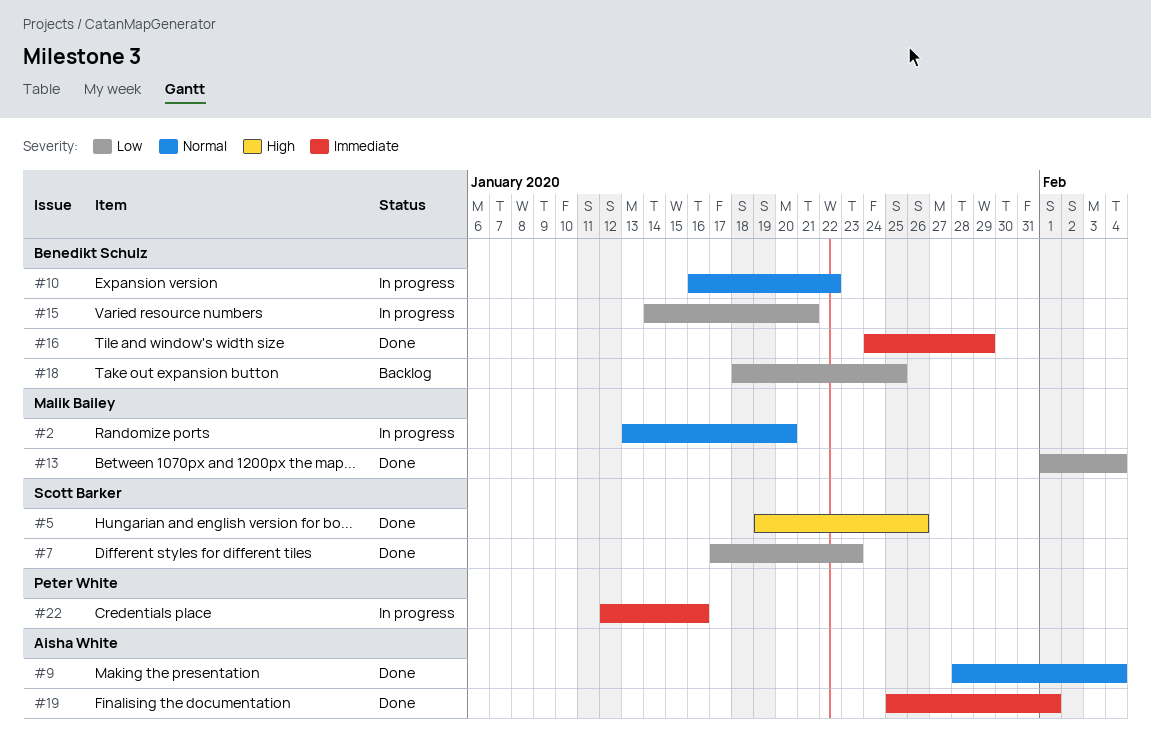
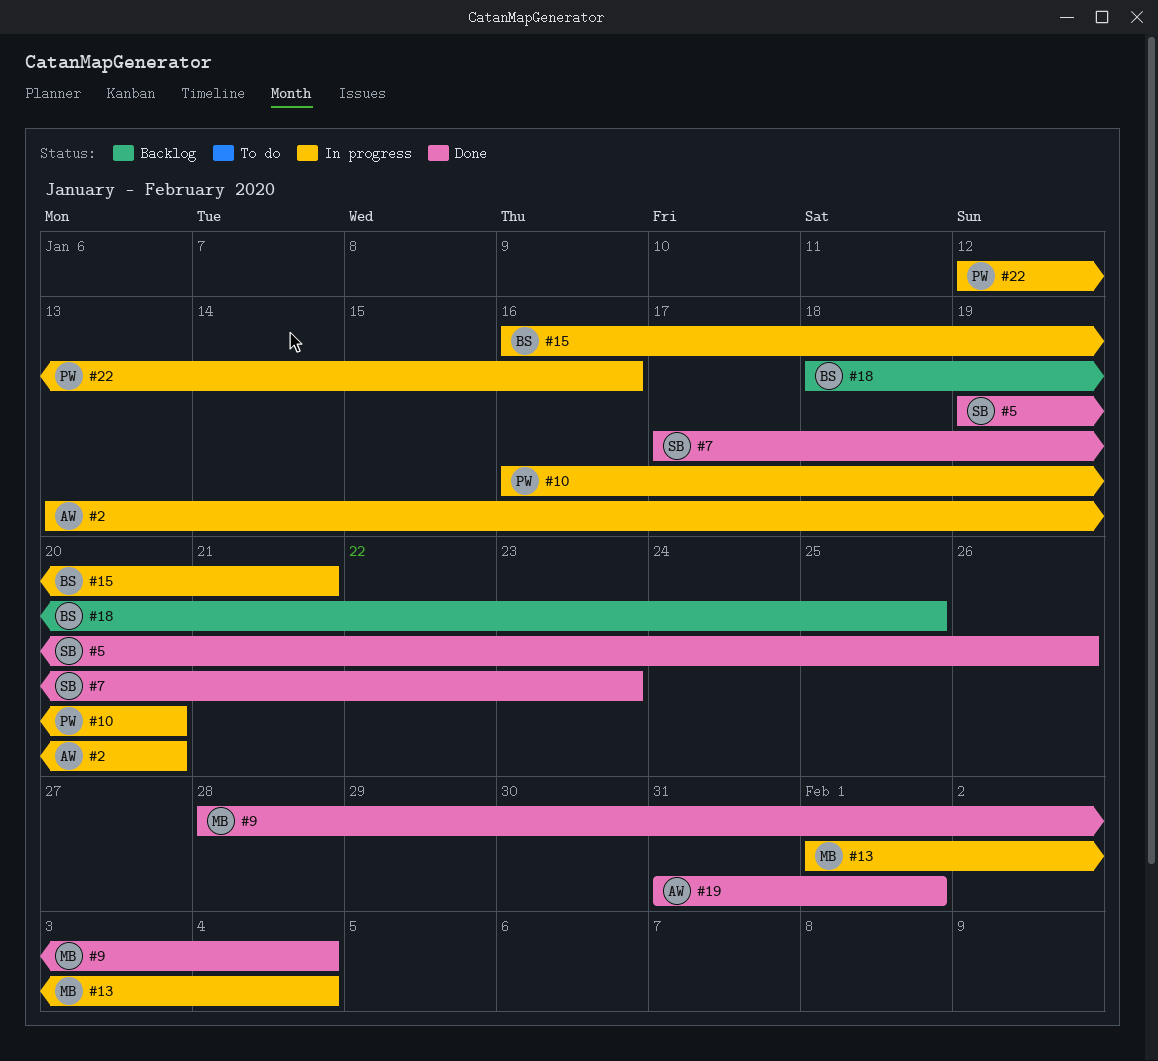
#2, owner: Malik Bailey -> Aisha White
#9, owner: Aisha White -> Malik Bailey
#10, owner: Benedikt Schulz -> Peter White
#10, due: Jan 22 -> Jan 20
#13, status: Done -> In progress
#15, start: Jan 14 -> Jan 16
#16: present -> none
#19, start: Jan 25 -> Jan 31

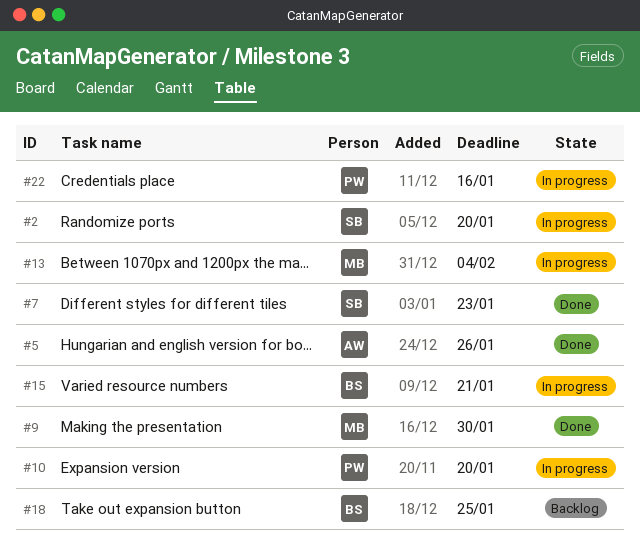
#2, owner: AW -> SB
#5, owner: SB -> AW
#9, due: Feb 4 -> Jan 30
#19: present -> none

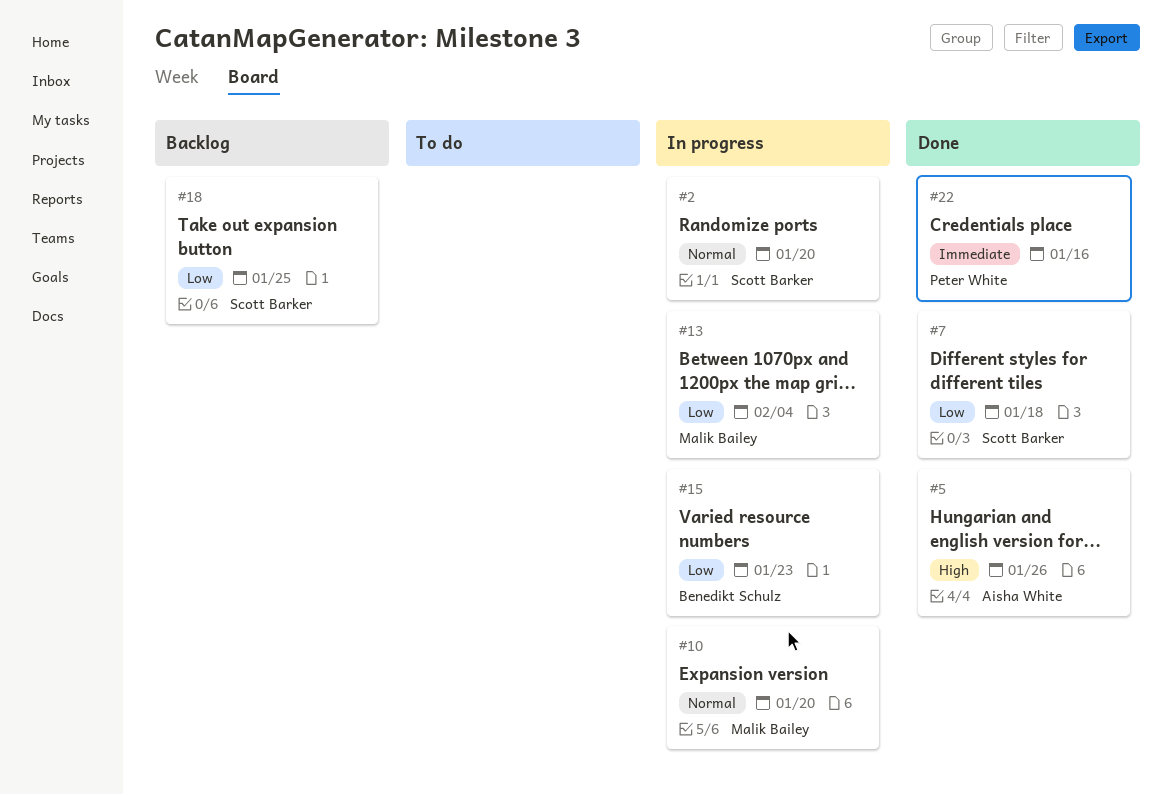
#7, due: Jan 23 -> Jan 18
#9: present -> none
#10, owner: Peter White -> Malik Bailey
#15, due: Jan 21 -> Jan 23
#18, owner: Benedikt Schulz -> Scott Barker
#22, status: In progress -> Done

